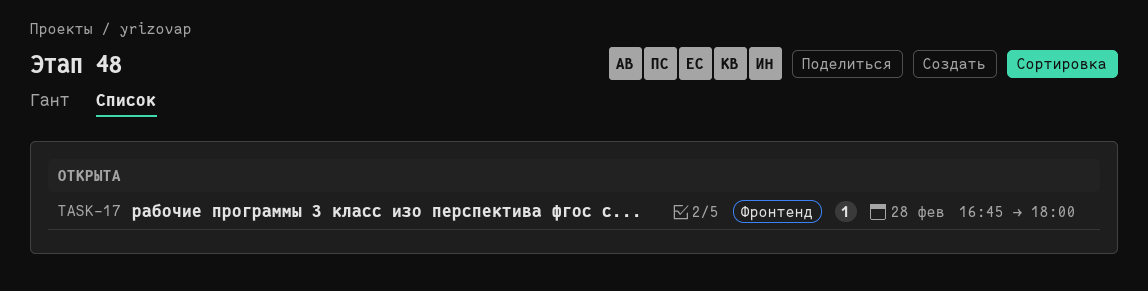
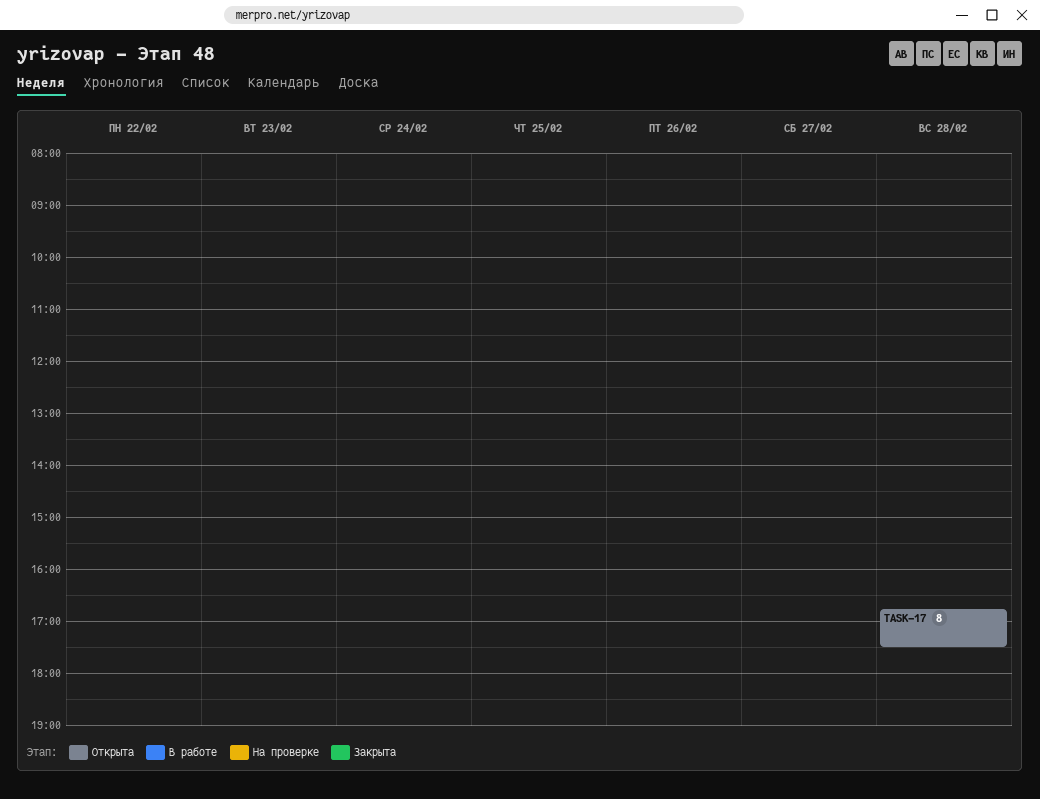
TASK-17, estimate: 1 -> 8
TASK-17, ends: 18:00 -> 17:30

